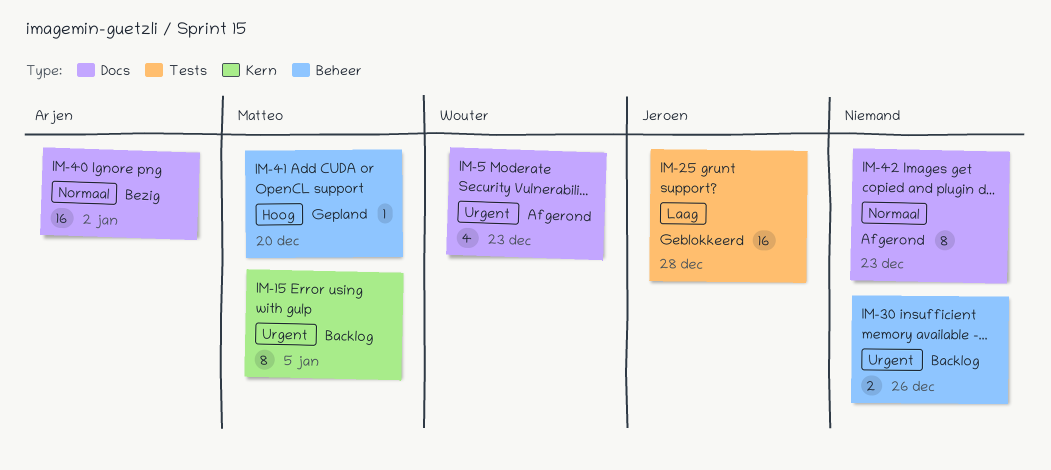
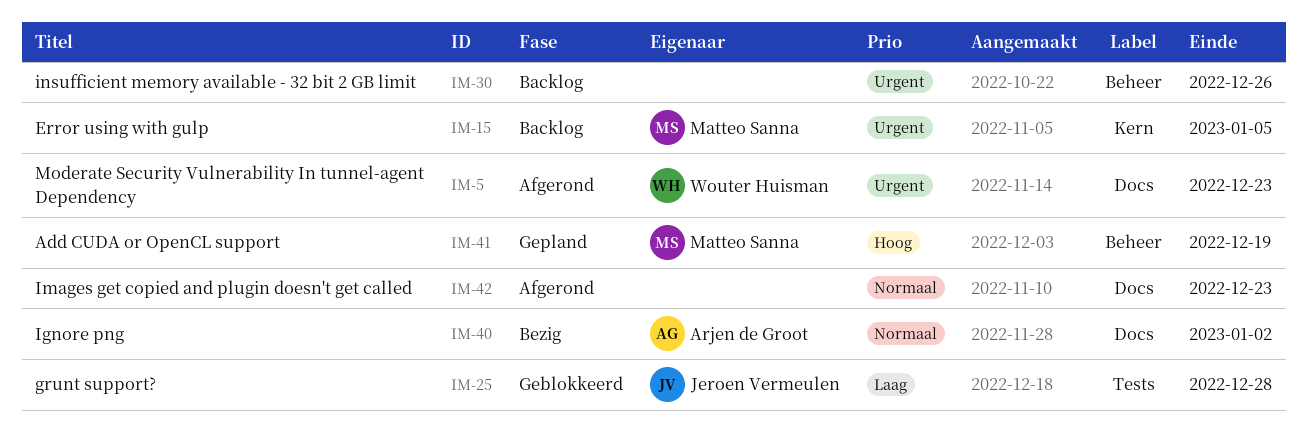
IM-41, due: Dec 20 -> Dec 19

